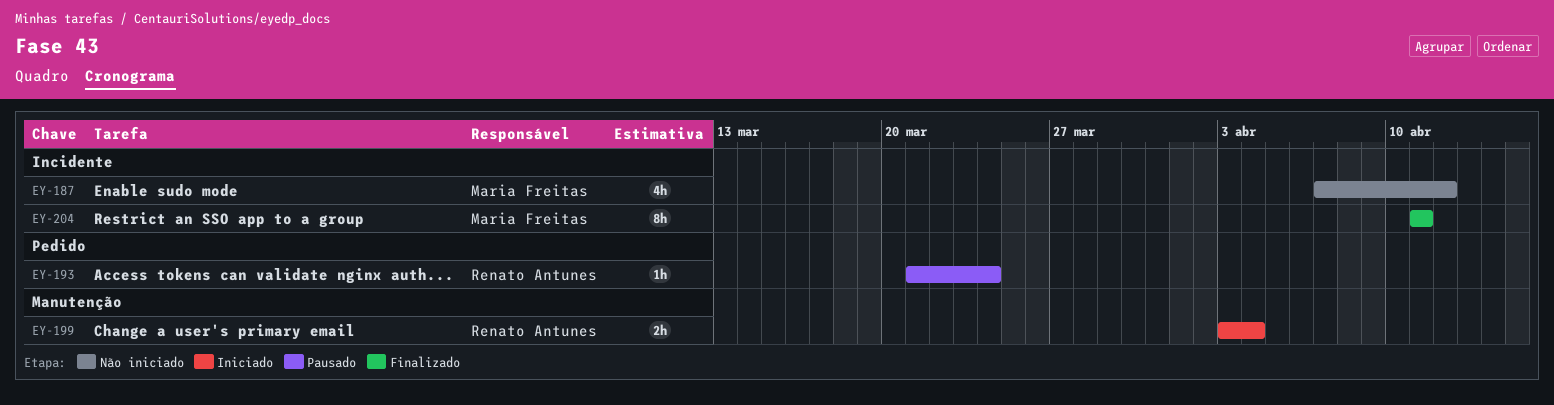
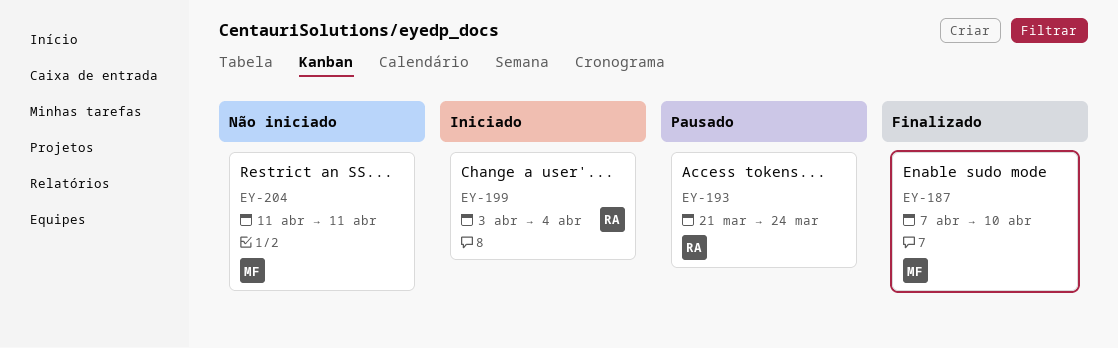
EY-187, status: Não iniciado -> Finalizado
EY-187, due: Apr 12 -> Apr 10
EY-204, status: Finalizado -> Não iniciado

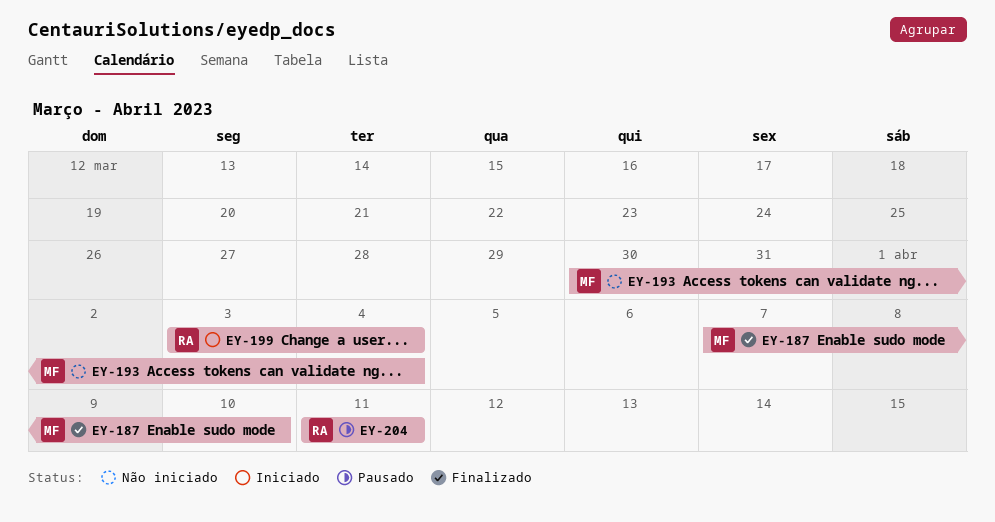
EY-193, status: Pausado -> Não iniciado
EY-193, owner: RA -> MF
EY-193, start: Mar 21 -> Mar 30
EY-193, due: Mar 24 -> Apr 4
EY-204, status: Não iniciado -> Pausado
EY-204, owner: MF -> RA

